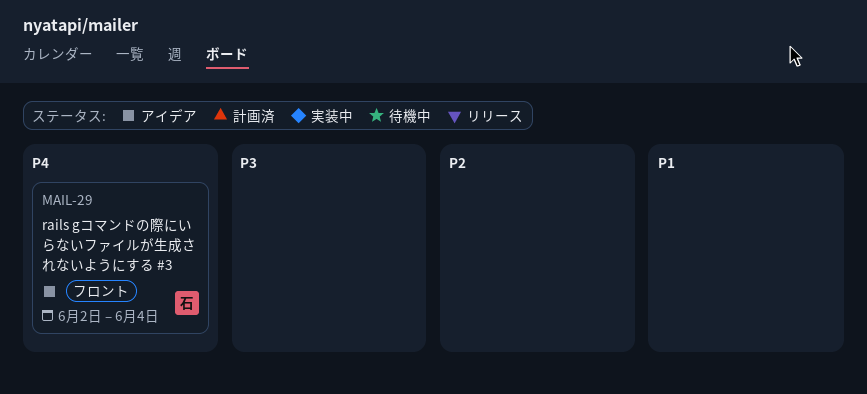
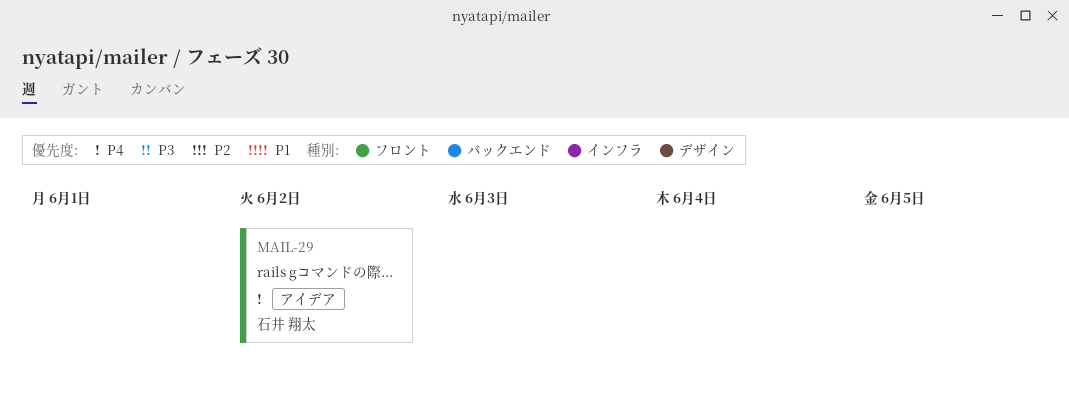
MAIL-29, due: Jun 4 -> Jun 2

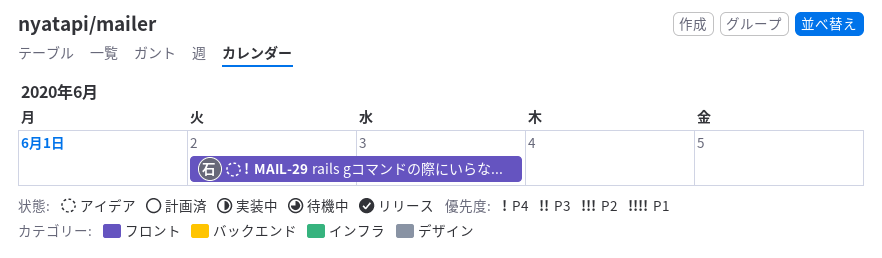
MAIL-29, due: Jun 2 -> Jun 3

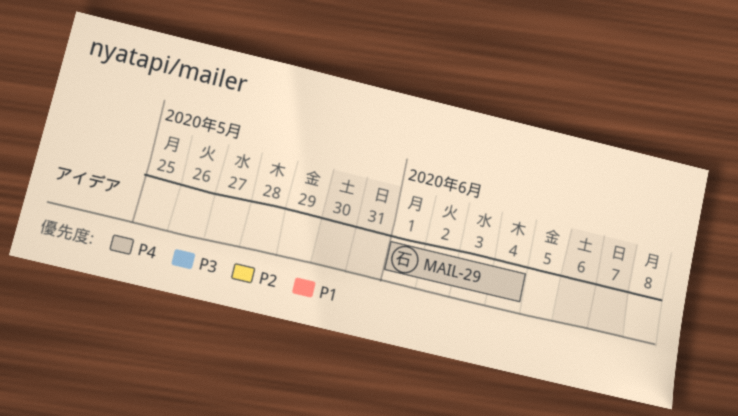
MAIL-29, start: Jun 2 -> Jun 1
MAIL-29, due: Jun 3 -> Jun 4

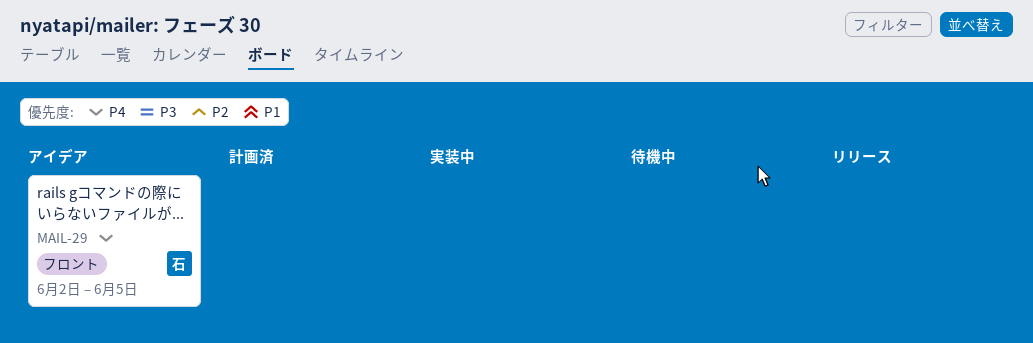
MAIL-29, start: Jun 1 -> Jun 2
MAIL-29, due: Jun 4 -> Jun 5

